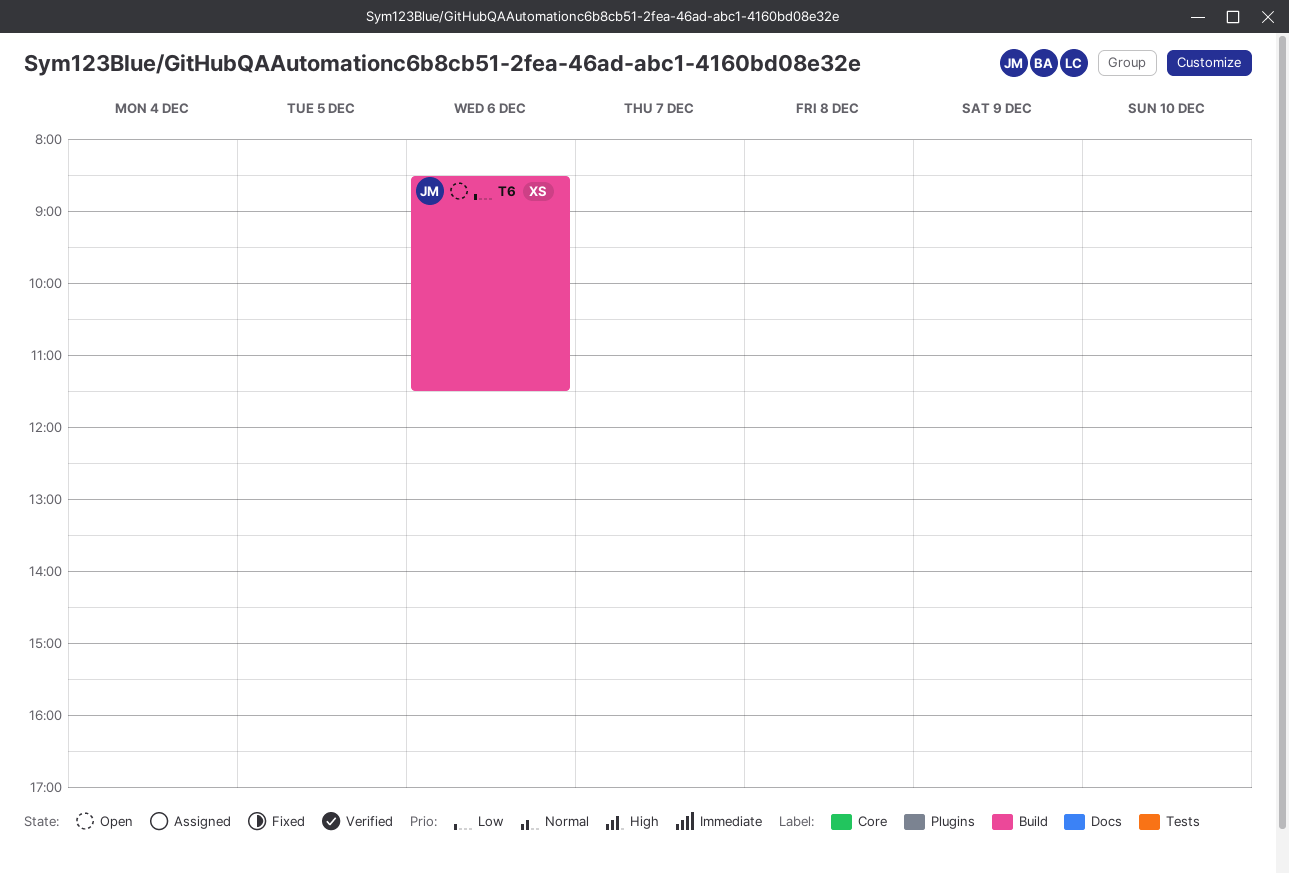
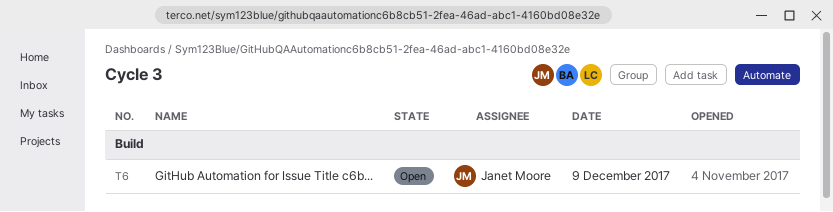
T6, day: Dec 6 -> Dec 9

